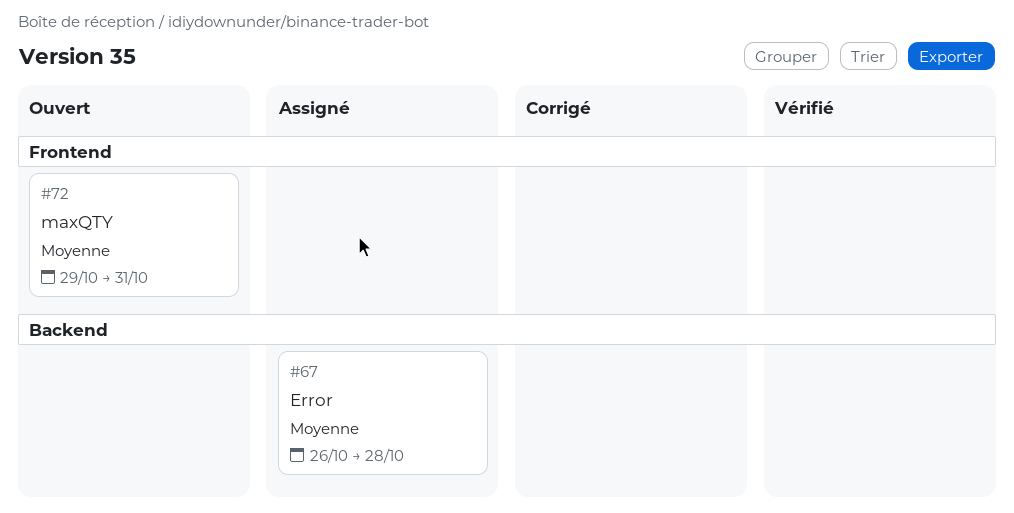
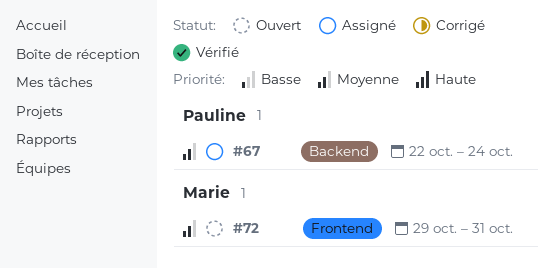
#67, start: Oct 26 -> Oct 22
#67, due: Oct 28 -> Oct 24

